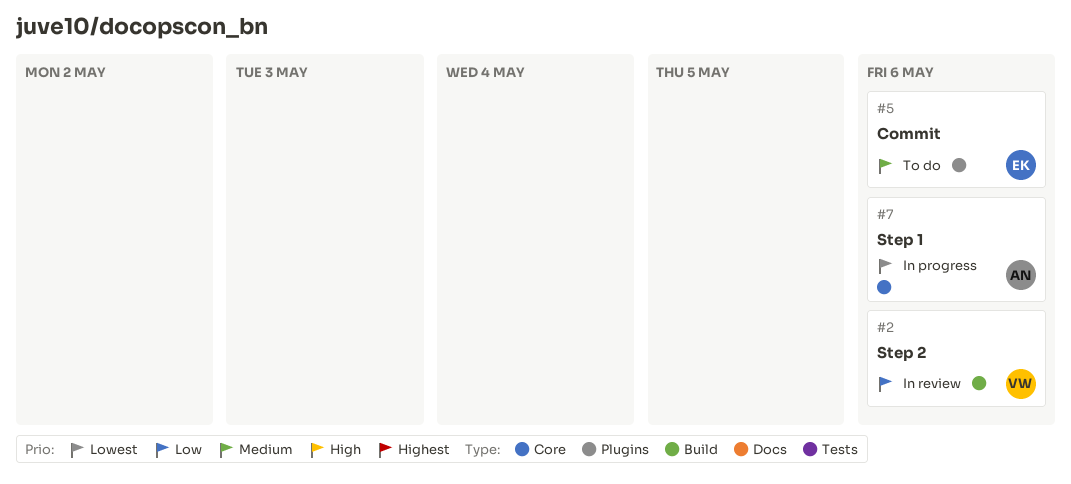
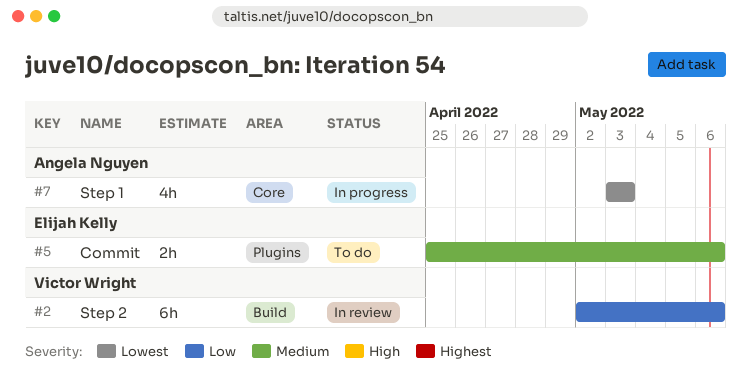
#7, due: May 6 -> May 3

